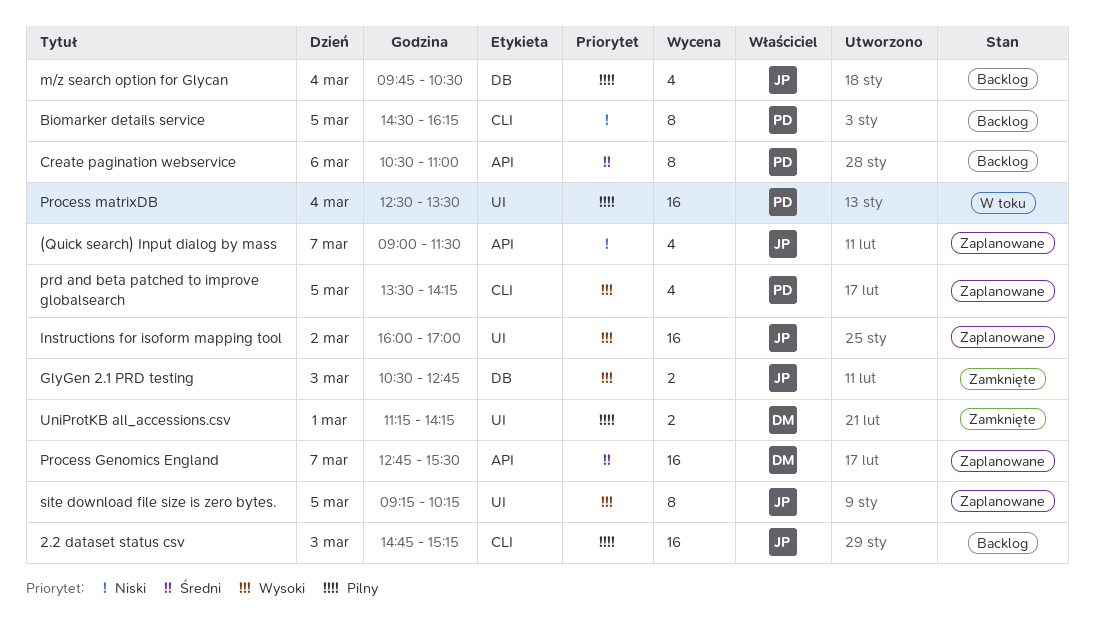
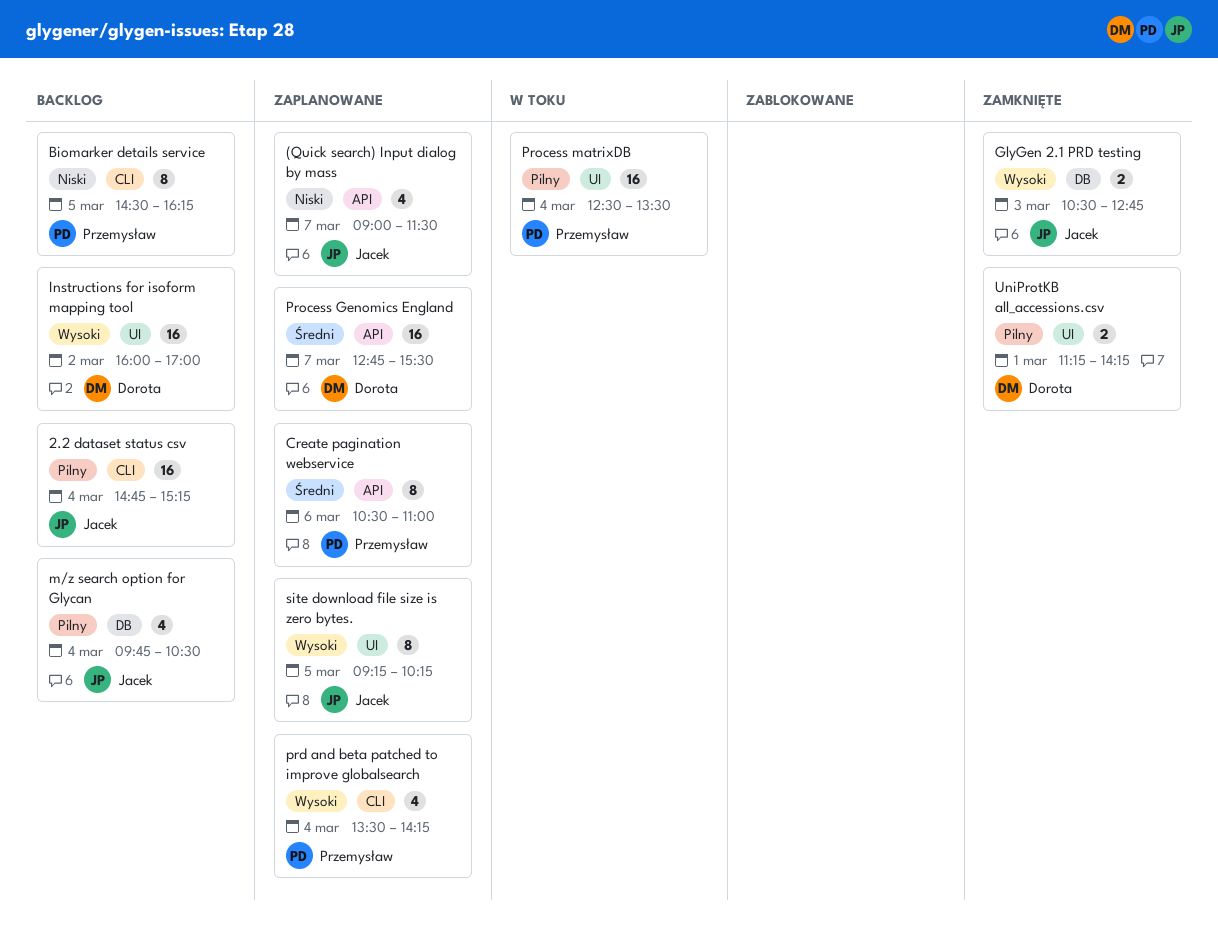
2.2 dataset status csv, day: Mar 3 -> Mar 4
Create pagination webservice, status: Backlog -> Zaplanowane
Instructions for isoform mapping tool, status: Zaplanowane -> Backlog
Instructions for isoform mapping tool, owner: Jacek -> Dorota
prd and beta patched to improve globalsearch, day: Mar 5 -> Mar 4

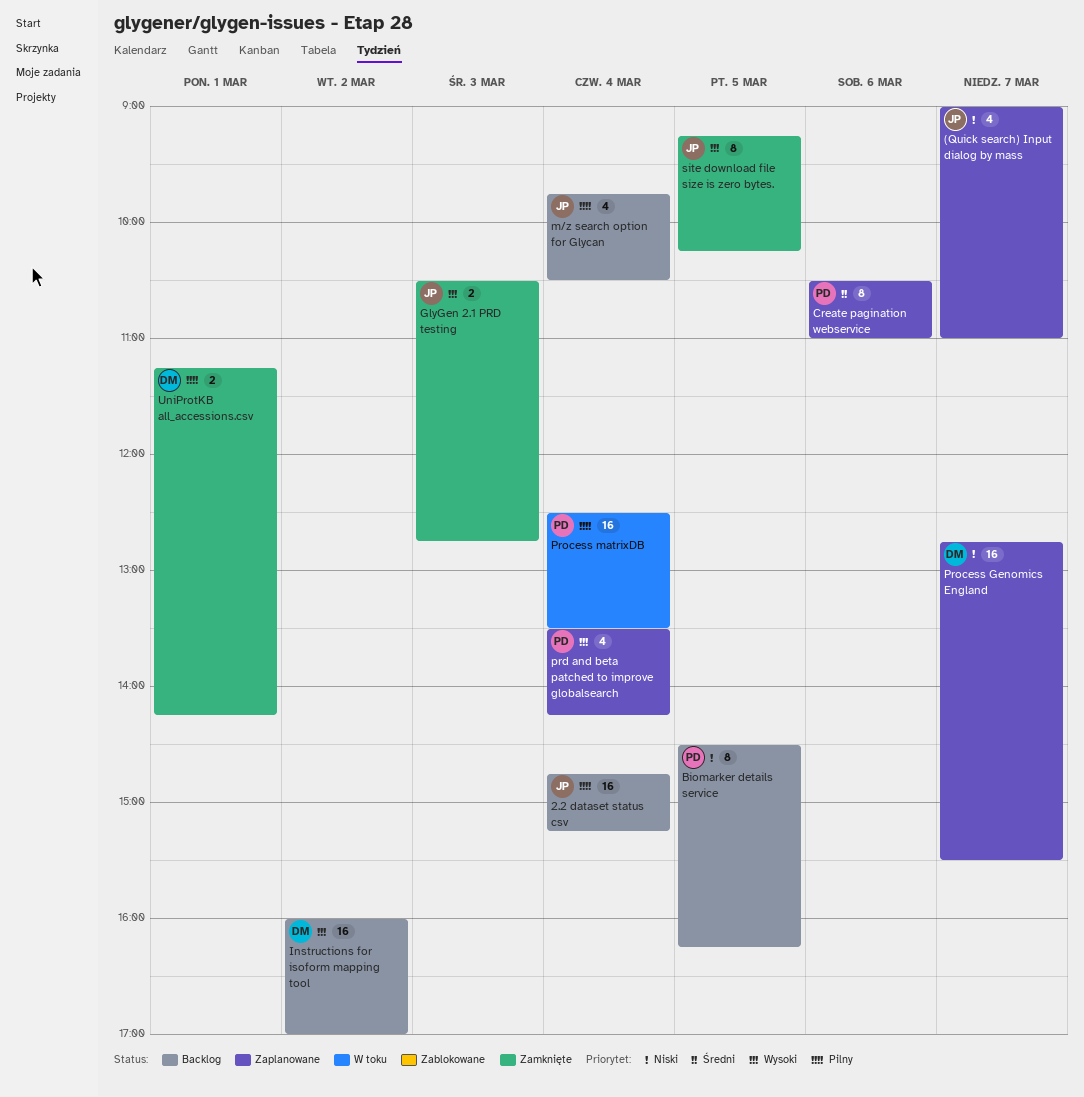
(Quick search) Input dialog by mass, ends: 11:30 -> 11:00
Process Genomics England, priority: Średni -> Niski
site download file size is zero bytes., status: Zaplanowane -> Zamknięte

